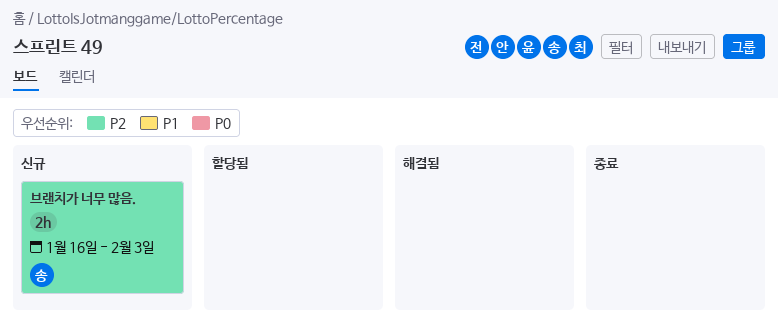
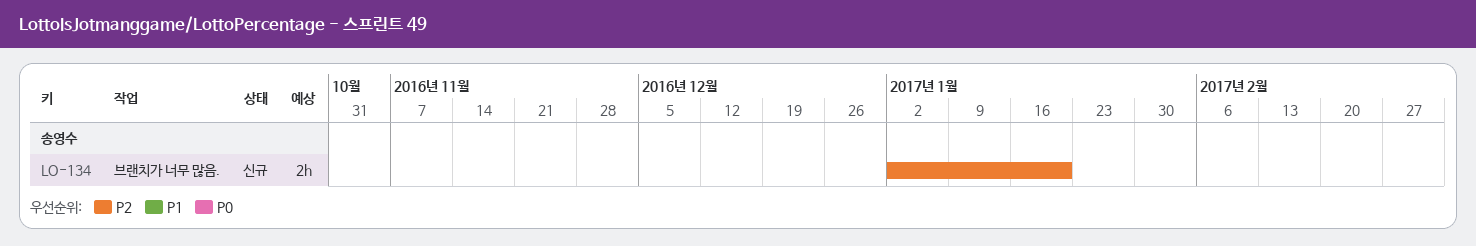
브랜치가 너무 많음., start: Jan 16 -> Jan 2
브랜치가 너무 많음., due: Feb 3 -> Jan 20

